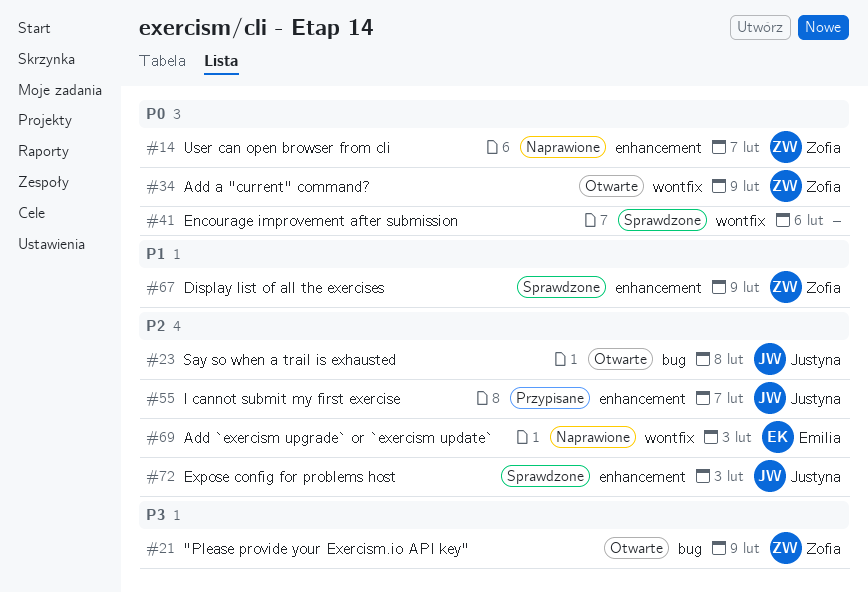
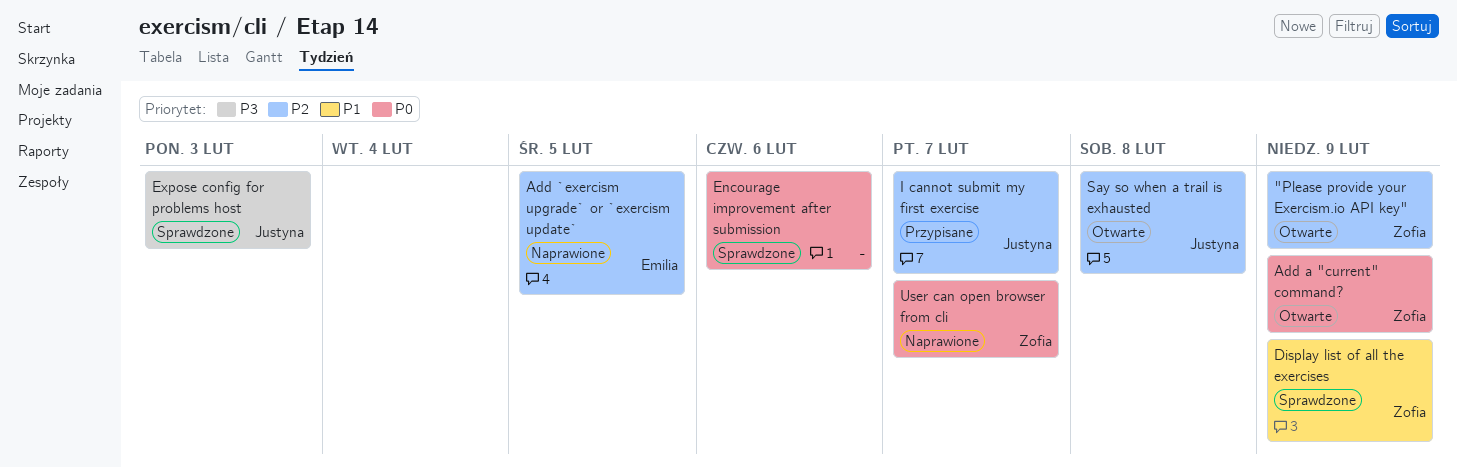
"Please provide your Exercism.io API key", priority: P3 -> P2
Add `exercism upgrade` or `exercism update`, due: Feb 3 -> Feb 5
Expose config for problems host, priority: P2 -> P3

